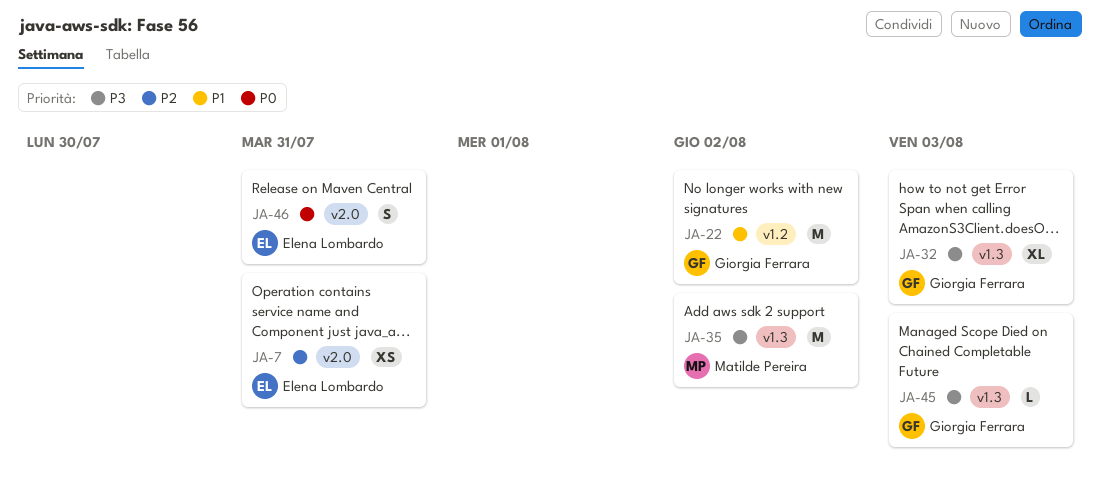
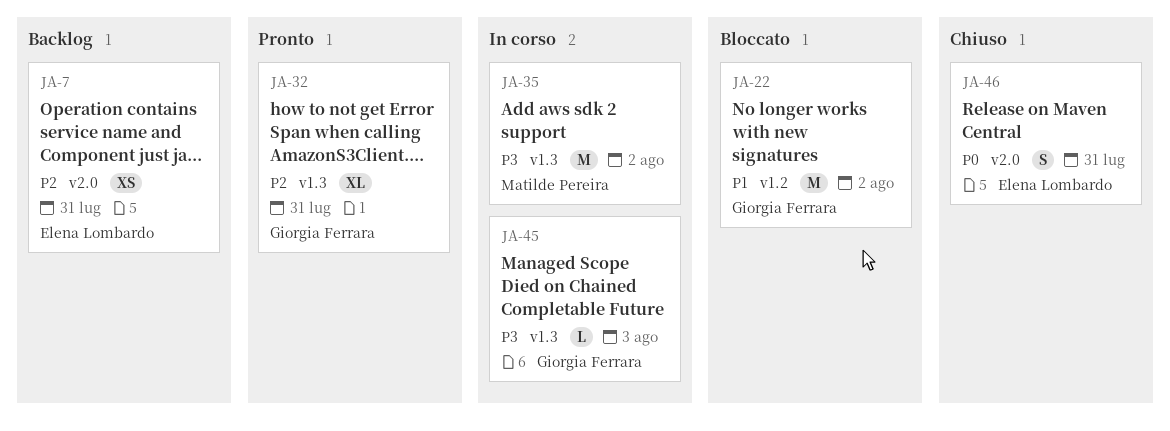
JA-32, priority: P3 -> P2
JA-32, due: Aug 3 -> Jul 31

